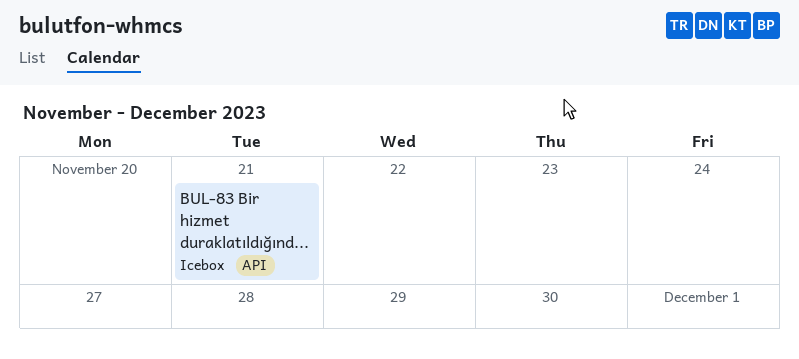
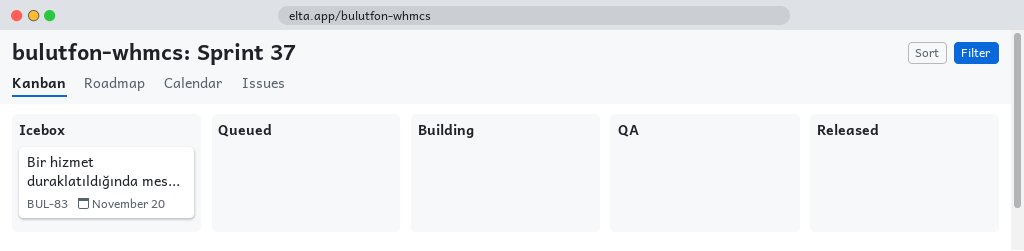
BUL-83, due: Nov 21 -> Nov 20

